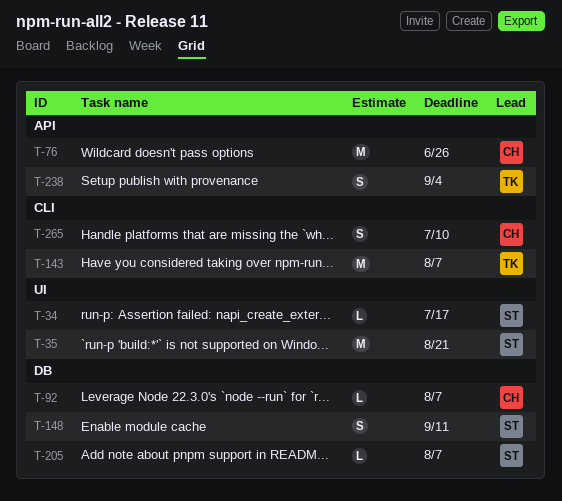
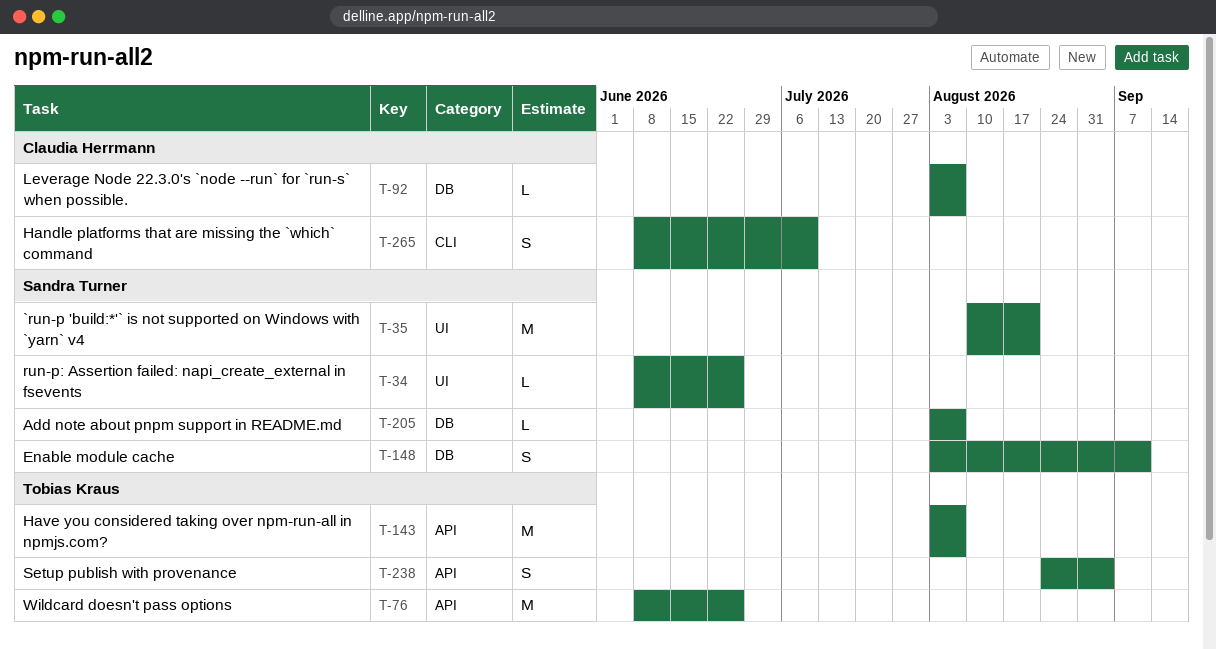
T-34, due: Jul 17 -> Jun 26
T-76, owner: Claudia Herrmann -> Tobias Kraus
T-143, label: CLI -> API

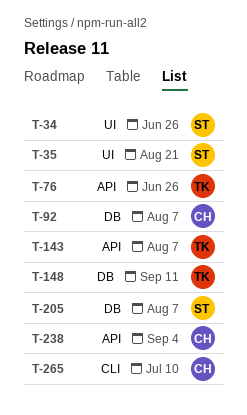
T-148, owner: Sandra Turner -> Tobias Kraus
T-238, owner: Tobias Kraus -> Claudia Herrmann

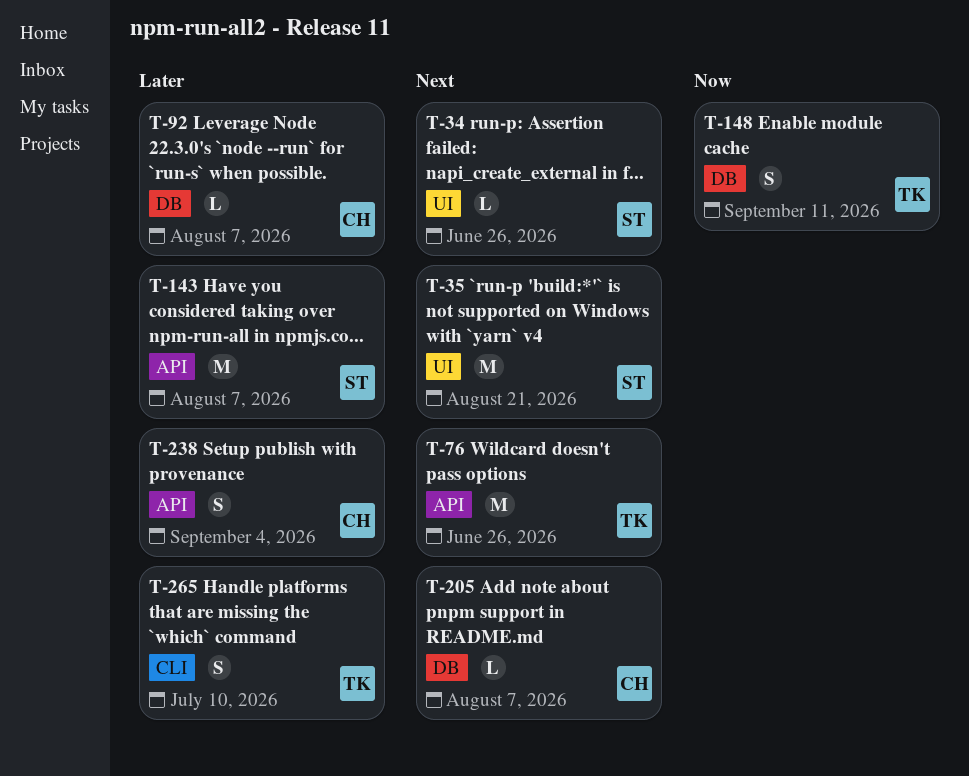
T-143, owner: TK -> ST
T-205, owner: ST -> CH
T-265, owner: CH -> TK

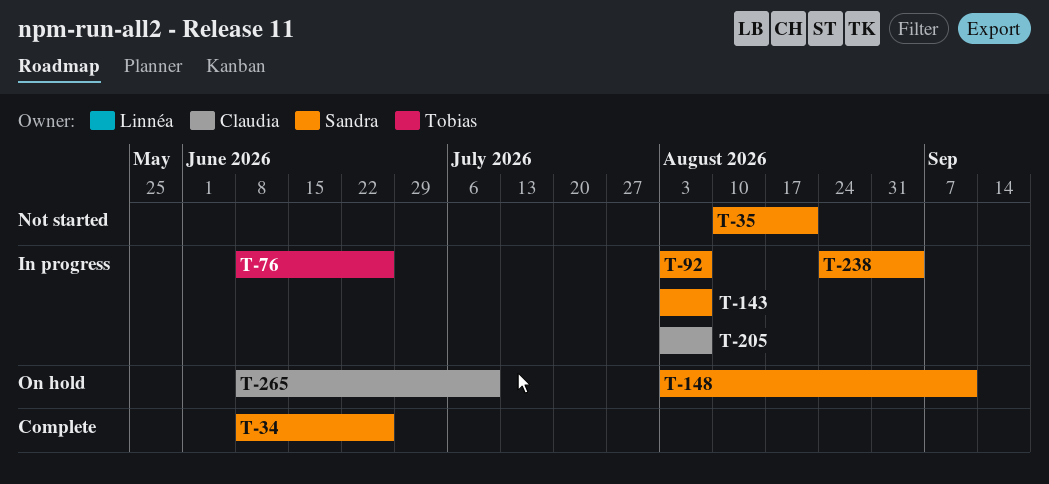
T-92, owner: Claudia -> Sandra
T-148, owner: Tobias -> Sandra
T-238, owner: Claudia -> Sandra
T-265, owner: Tobias -> Claudia

